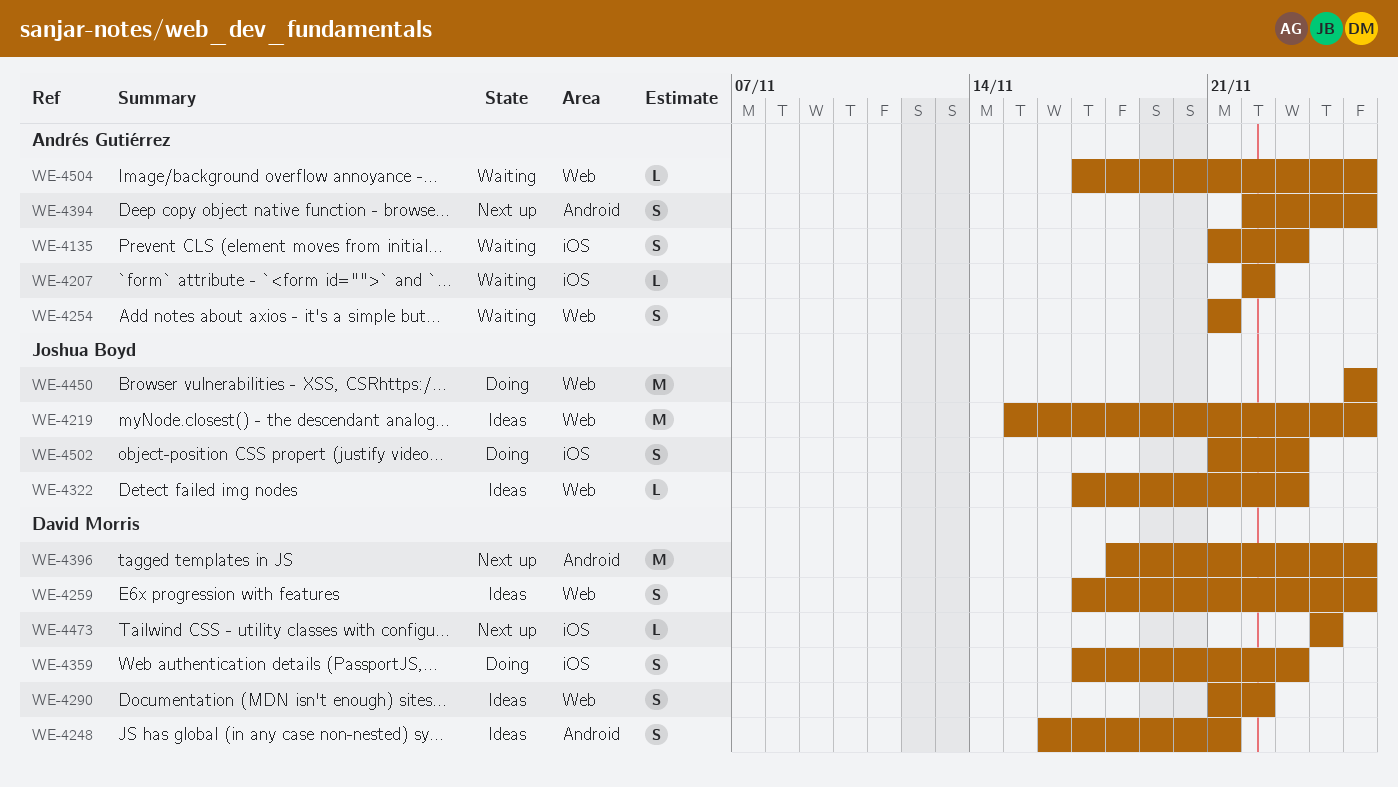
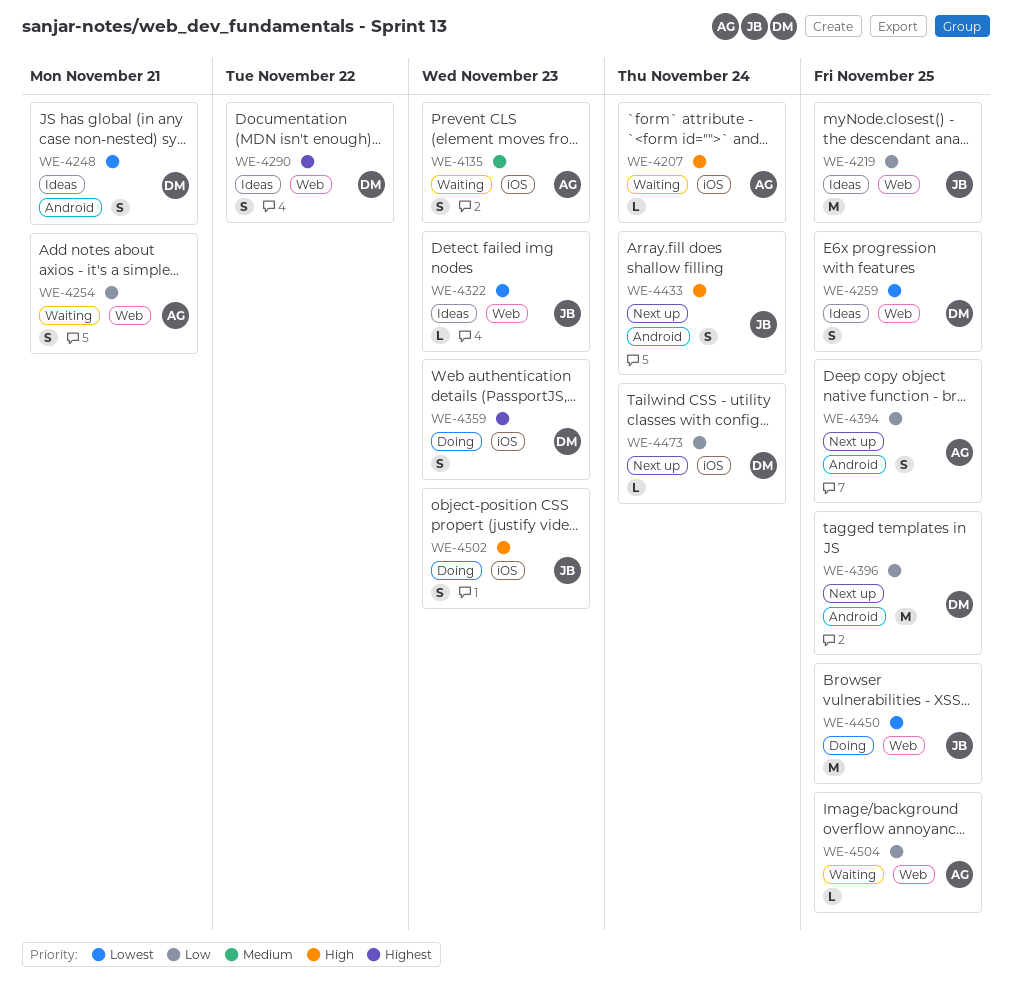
WE-4207, due: Nov 22 -> Nov 24
WE-4433: none -> present

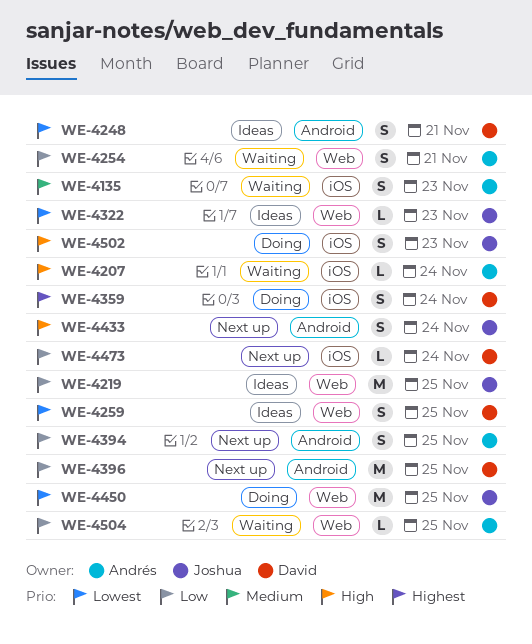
WE-4290: present -> none
WE-4359, due: Nov 23 -> Nov 24

